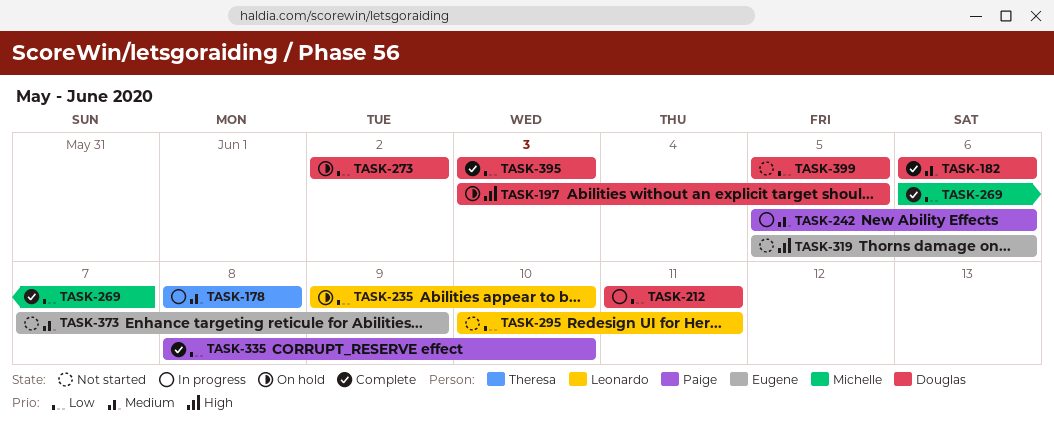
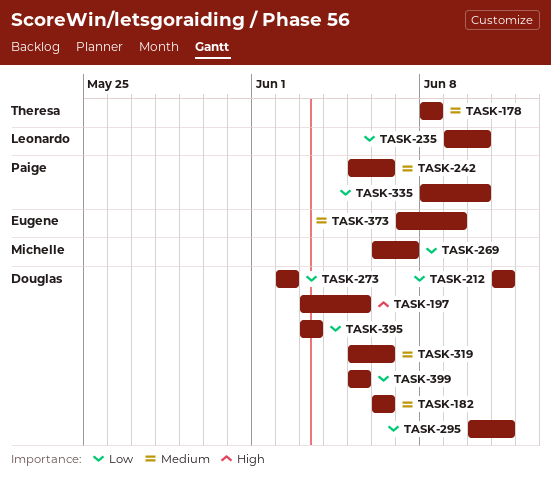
TASK-295, owner: Leonardo -> Douglas
TASK-319, owner: Eugene -> Douglas
TASK-319, priority: High -> Medium

